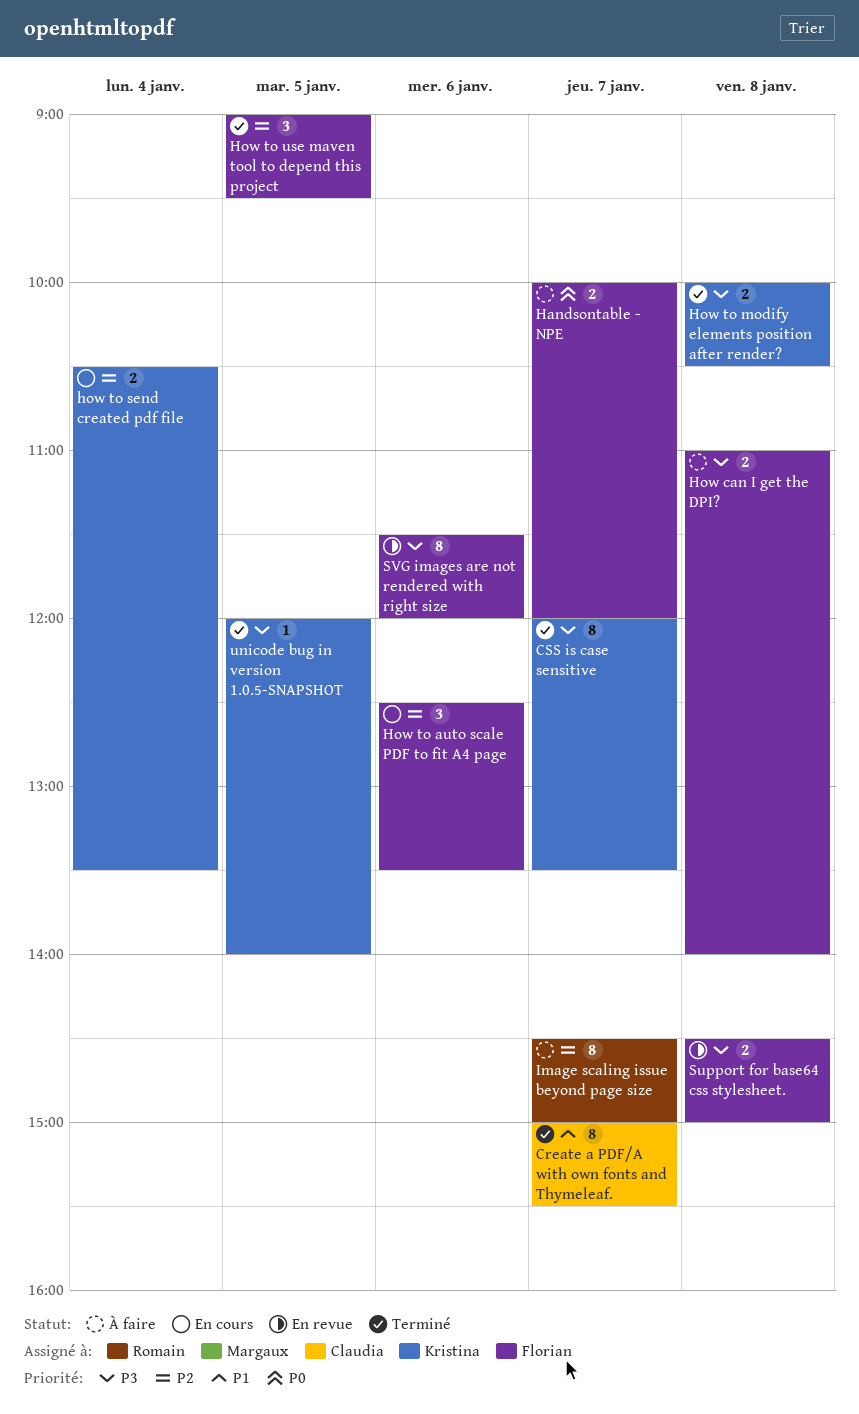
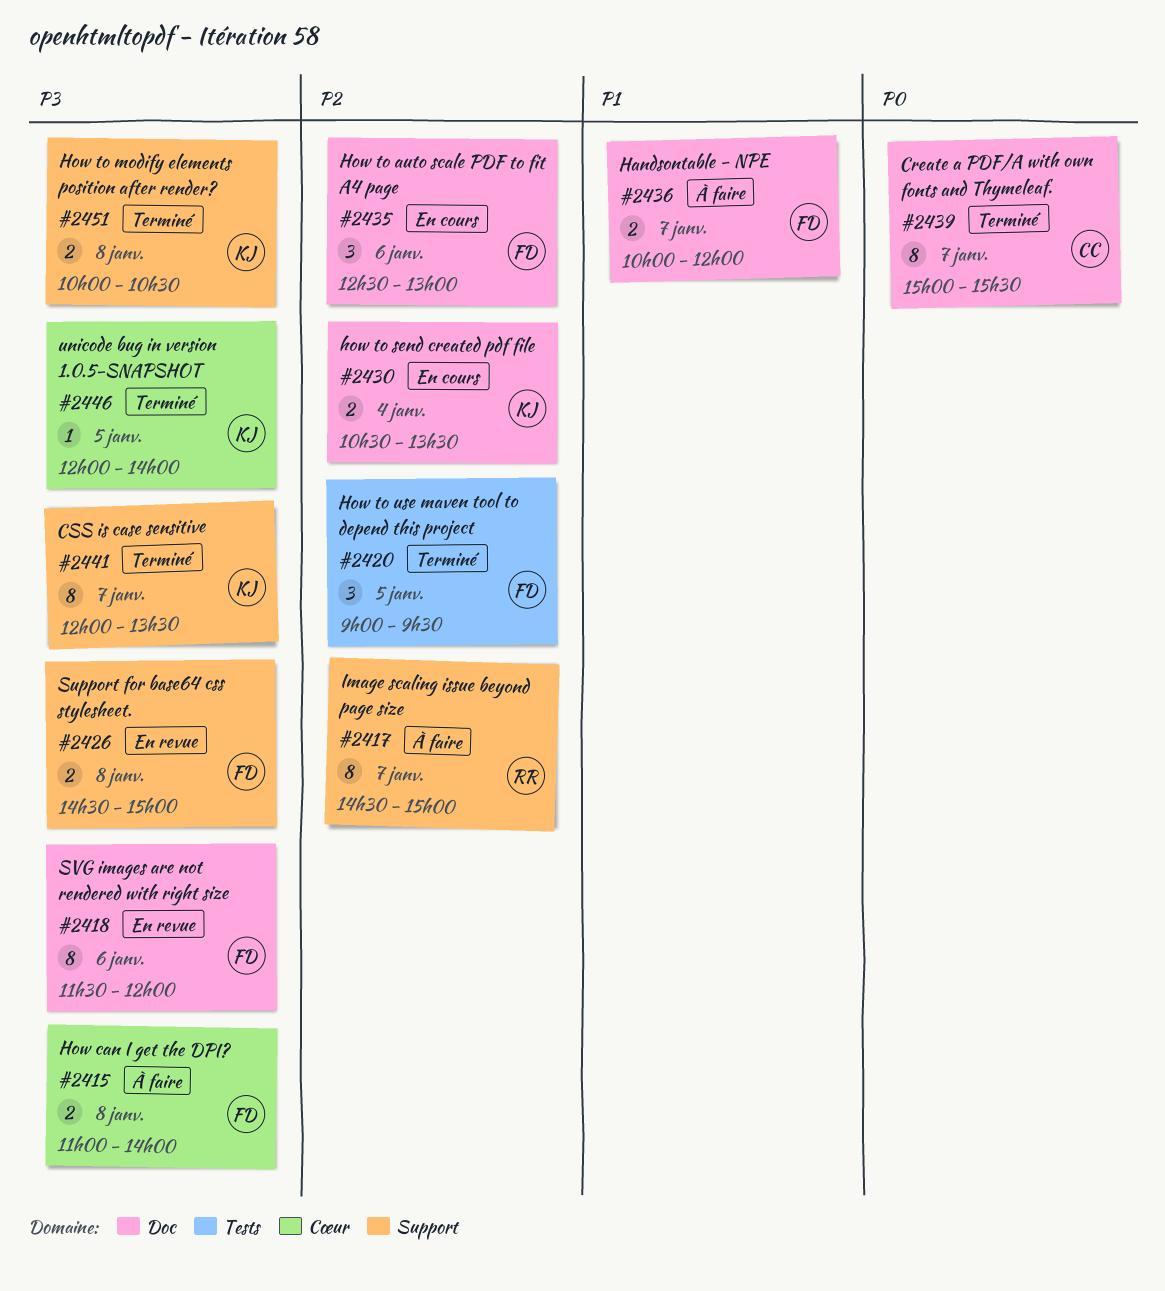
Create a PDF/A with own fonts and Thymeleaf., priority: P1 -> P0
Handsontable - NPE, priority: P0 -> P1
How to auto scale PDF to fit A4 page, ends: 13:30 -> 13:00

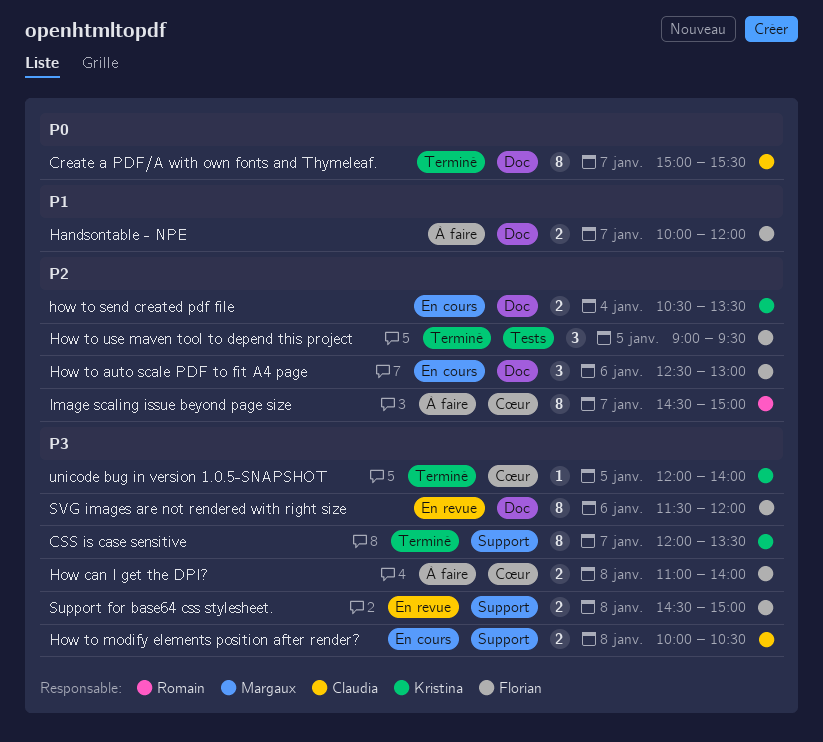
How to modify elements position after render?, status: Terminé -> En cours
How to modify elements position after render?, owner: Kristina -> Claudia
Image scaling issue beyond page size, label: Support -> Cœur

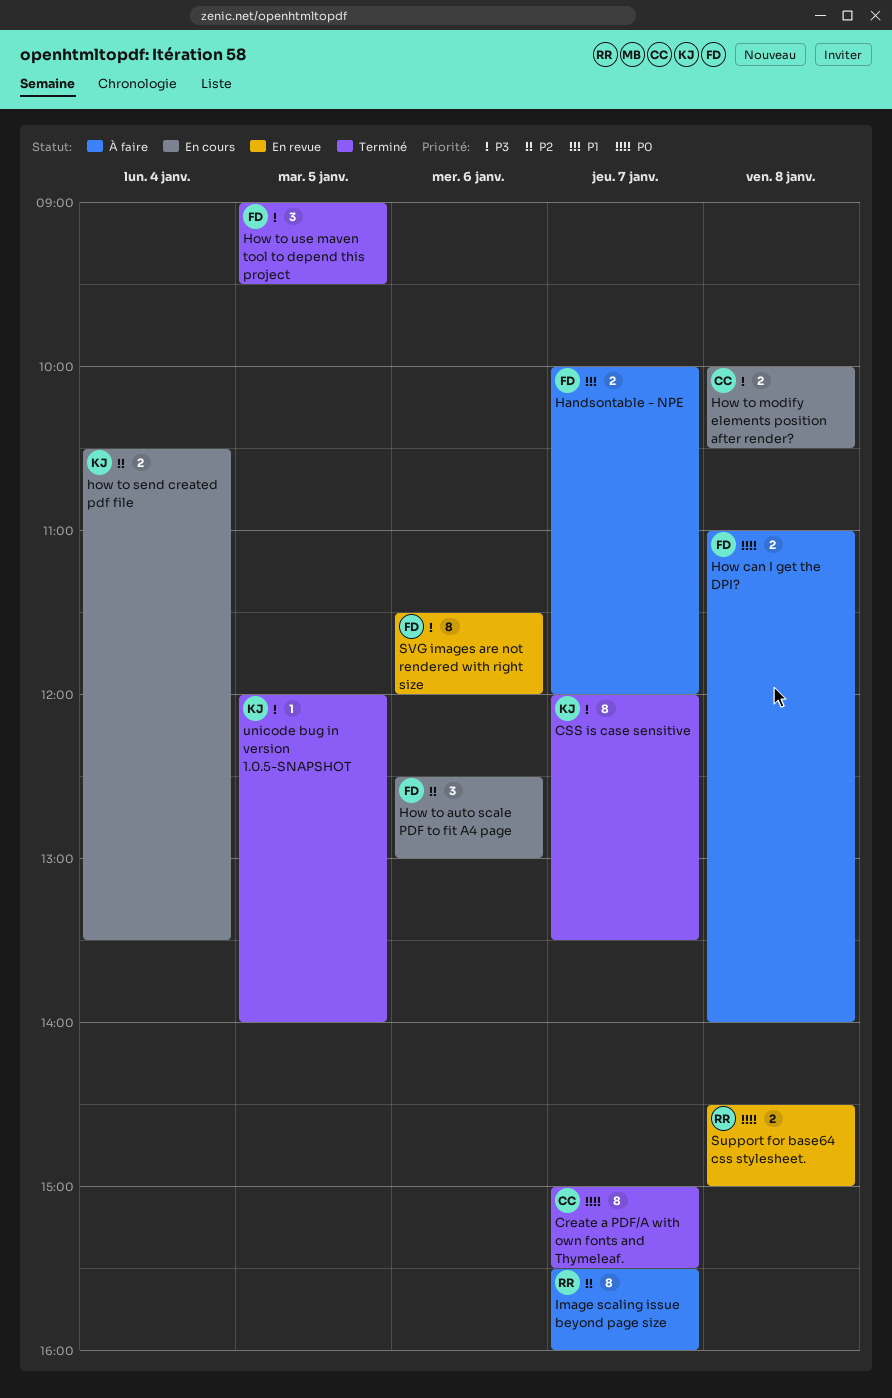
How can I get the DPI?, priority: P3 -> P0
How to use maven tool to depend this project, priority: P2 -> P3
Image scaling issue beyond page size, begins: 14:30 -> 15:30
Image scaling issue beyond page size, ends: 15:00 -> 16:00
Support for base64 css stylesheet., owner: Florian -> Romain
Support for base64 css stylesheet., priority: P3 -> P0

